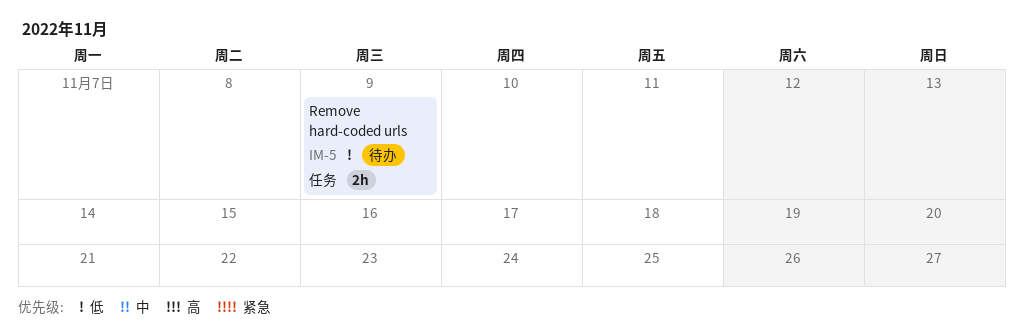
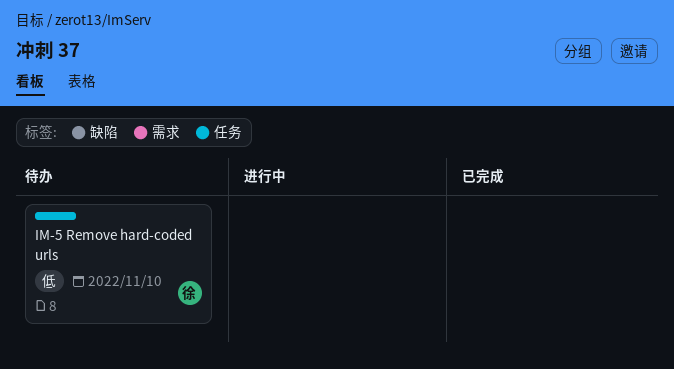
IM-5, due: Nov 9 -> Nov 10

